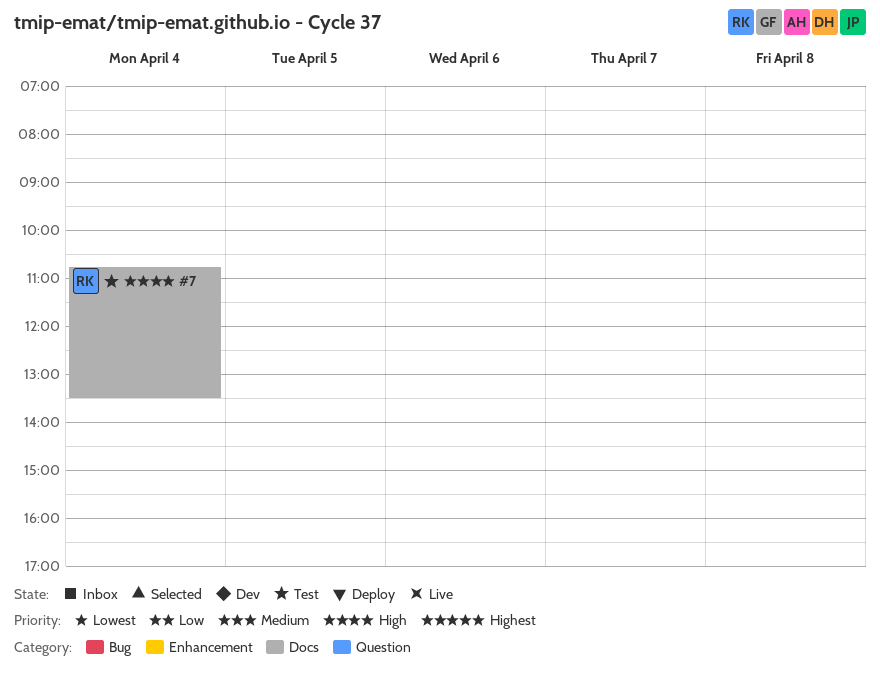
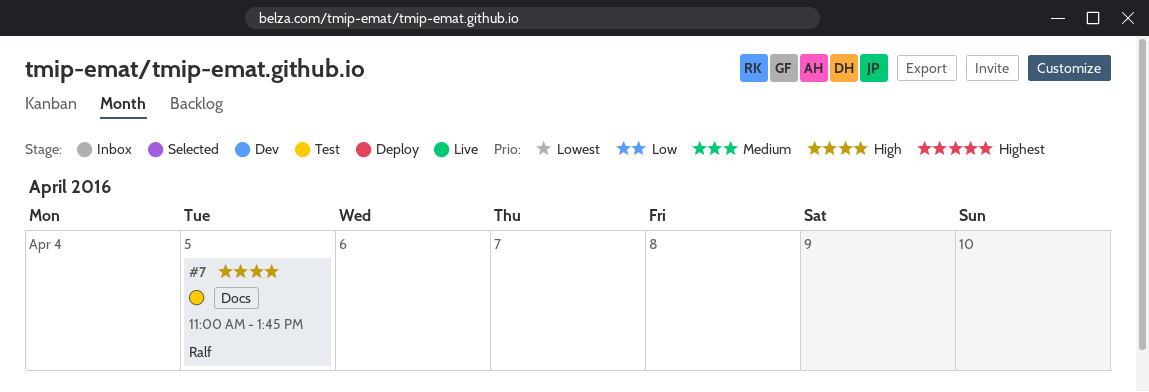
#7, day: Apr 4 -> Apr 5
#7, begins: 10:45 -> 11:00
#7, ends: 13:30 -> 13:45

